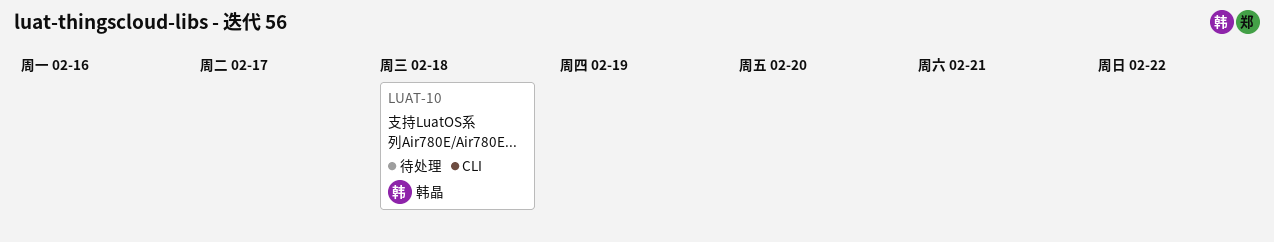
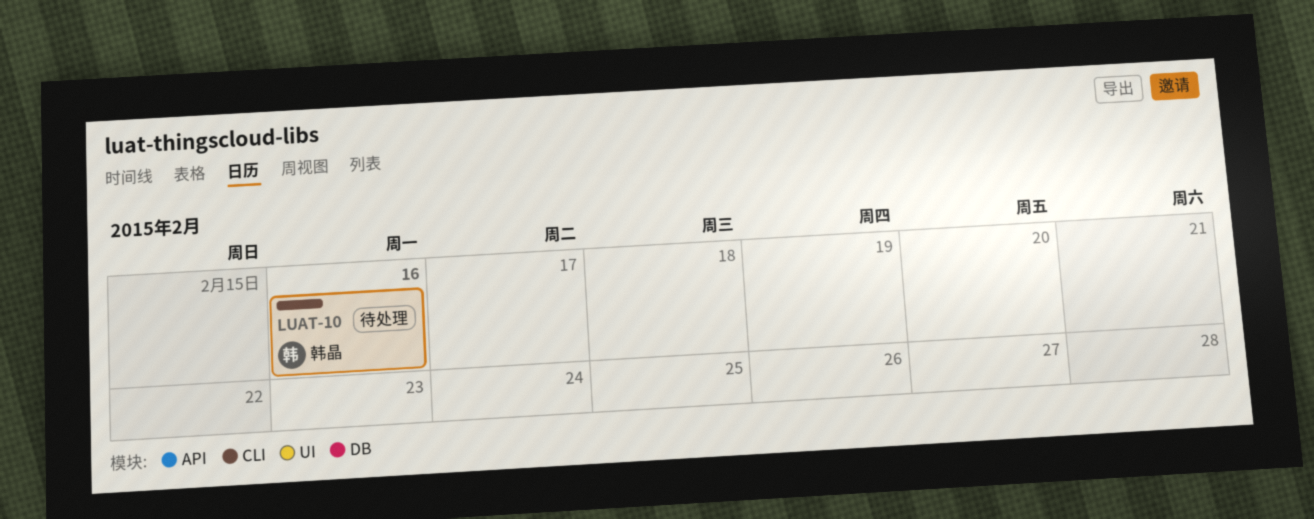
LUAT-10, due: Feb 18 -> Feb 16

